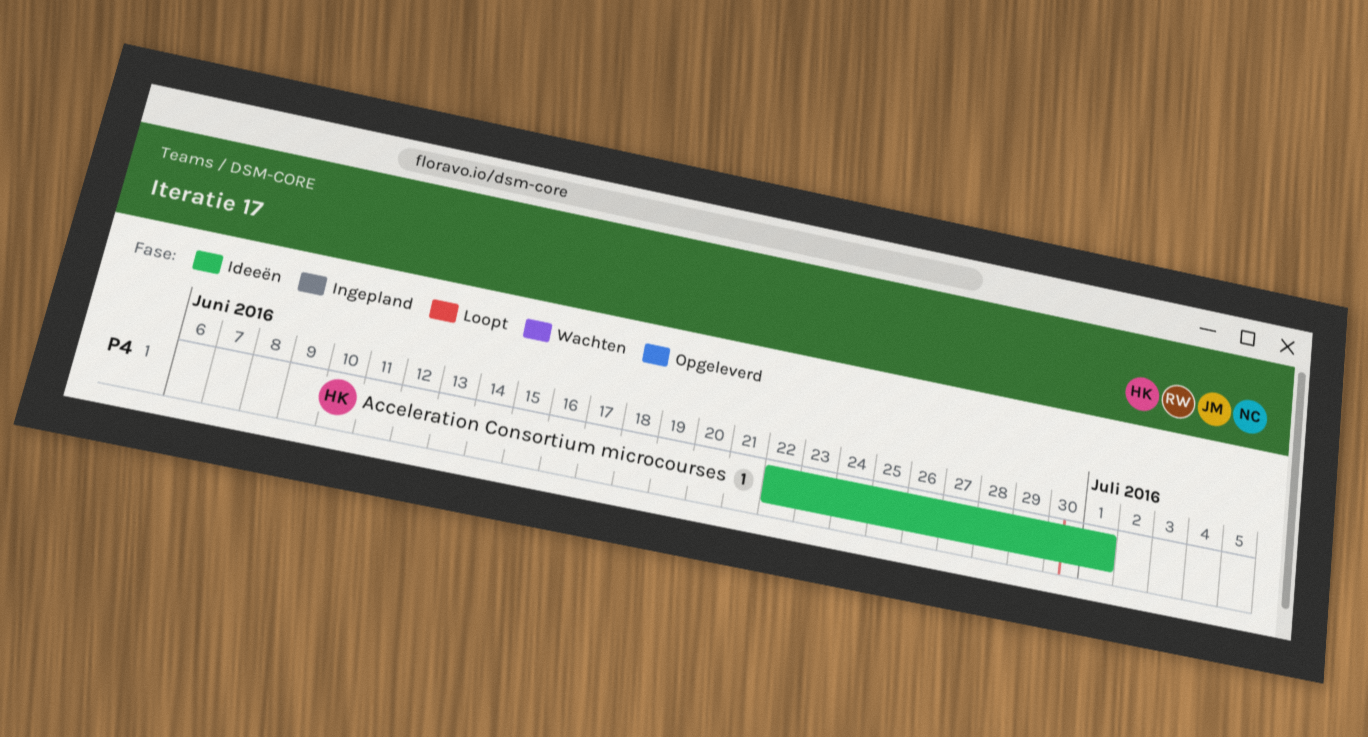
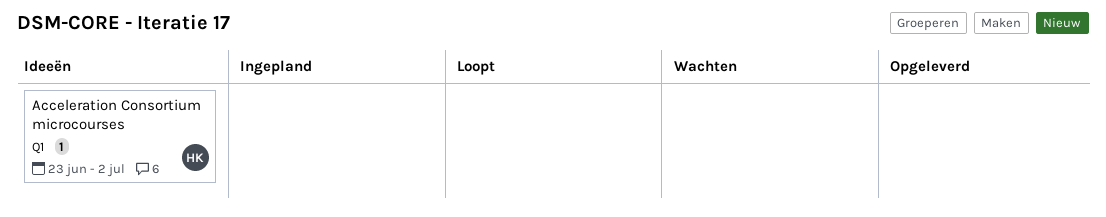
Acceleration Consortium microcourses, start: Jun 22 -> Jun 23
Acceleration Consortium microcourses, due: Jul 1 -> Jul 2

